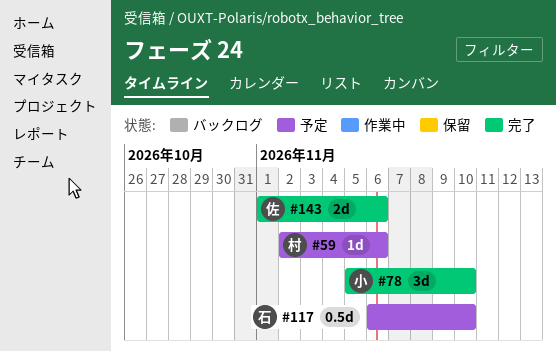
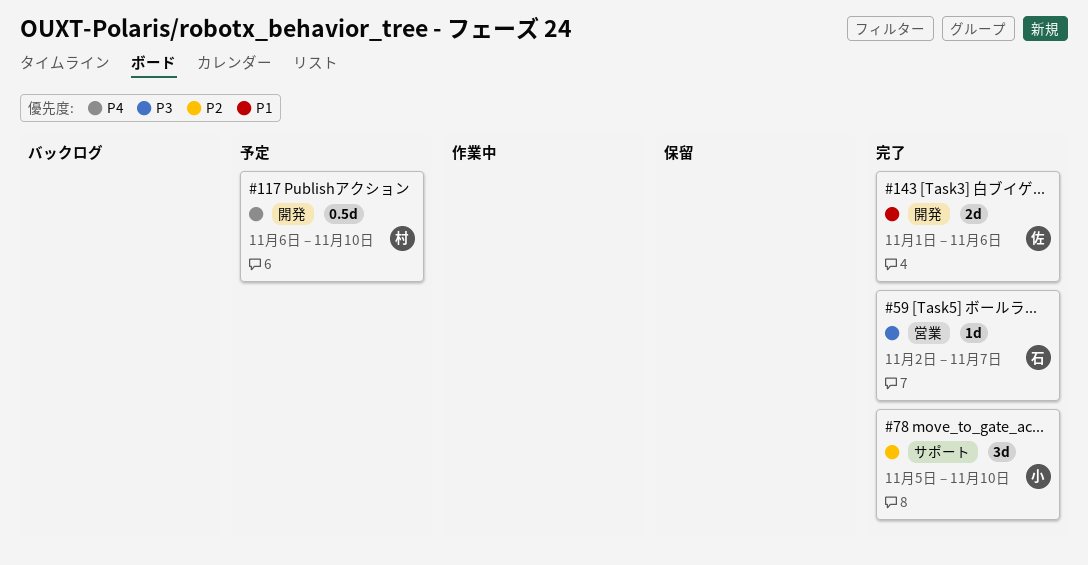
#59, status: 予定 -> 完了
#59, owner: 村 -> 石
#59, due: Nov 6 -> Nov 7
#117, owner: 石 -> 村

